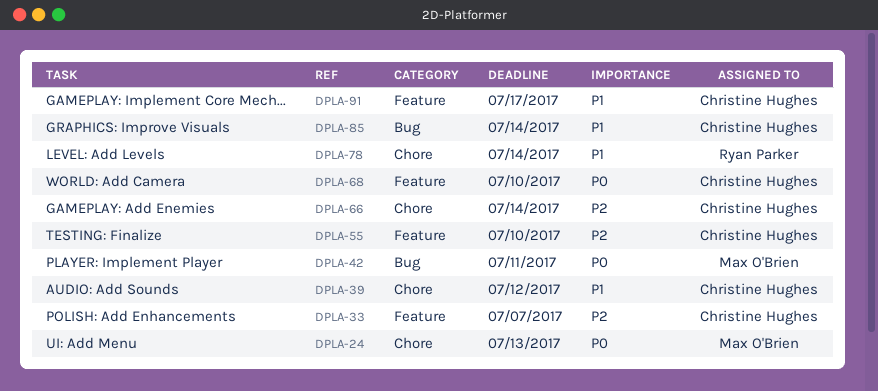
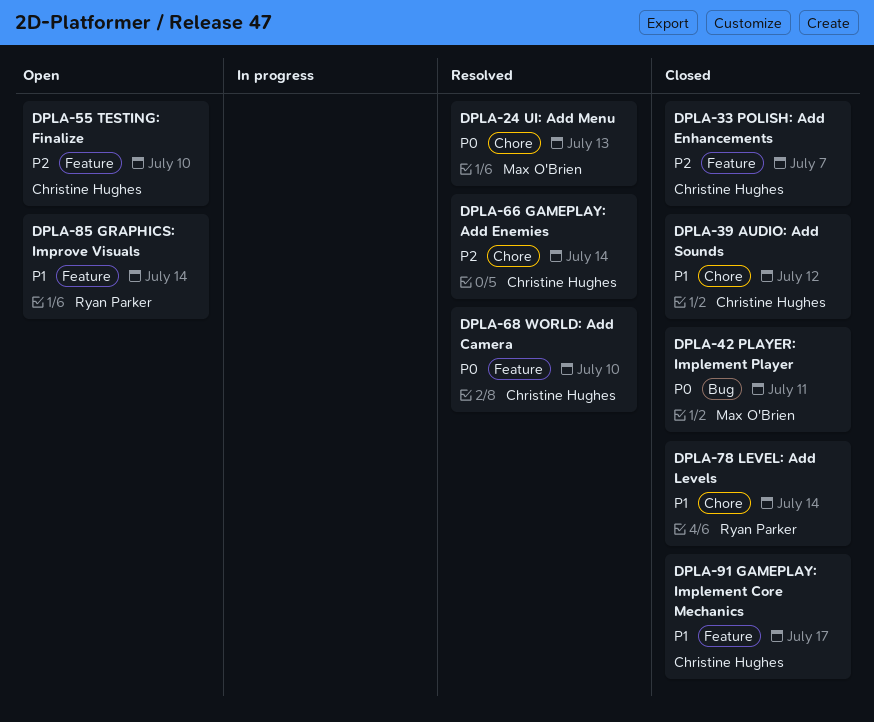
DPLA-85, owner: Christine Hughes -> Ryan Parker
DPLA-85, label: Bug -> Feature

